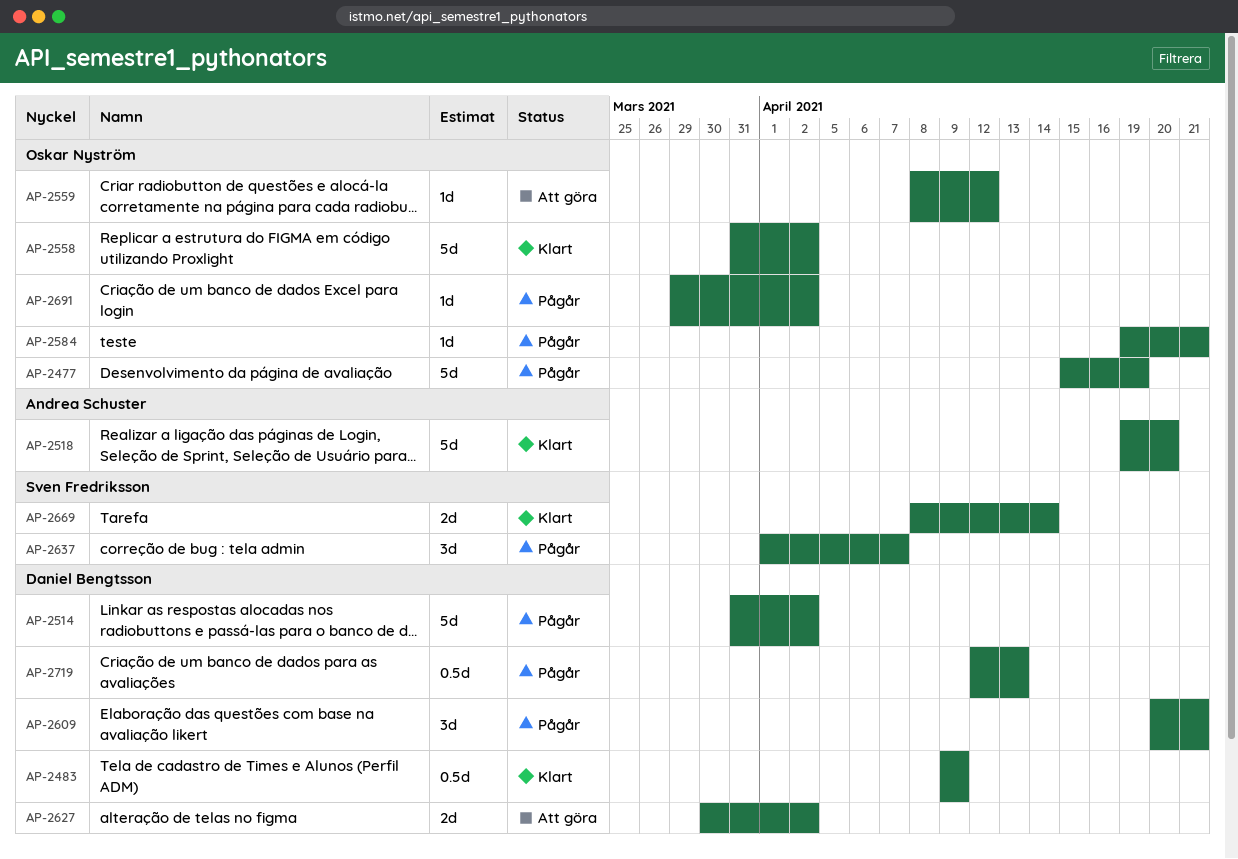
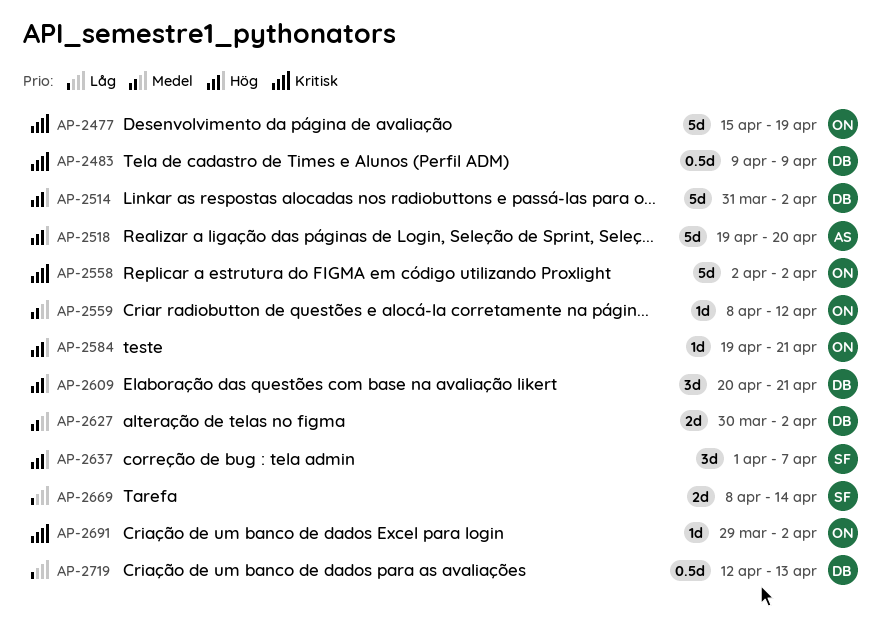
AP-2558, start: Mar 31 -> Apr 2

